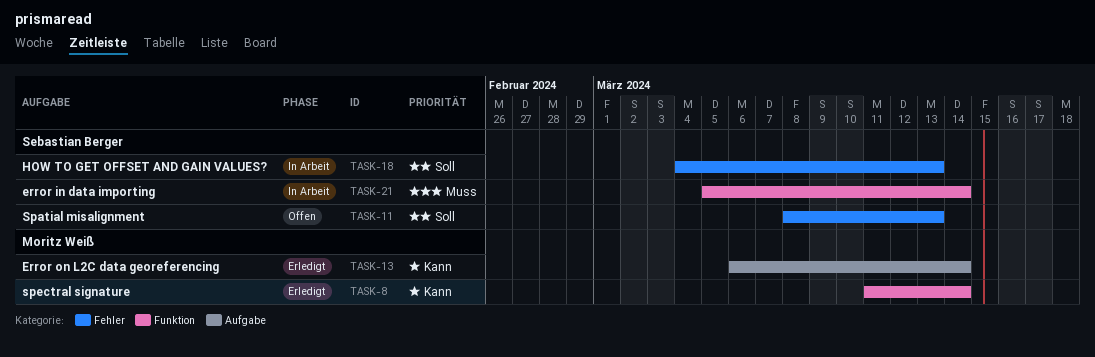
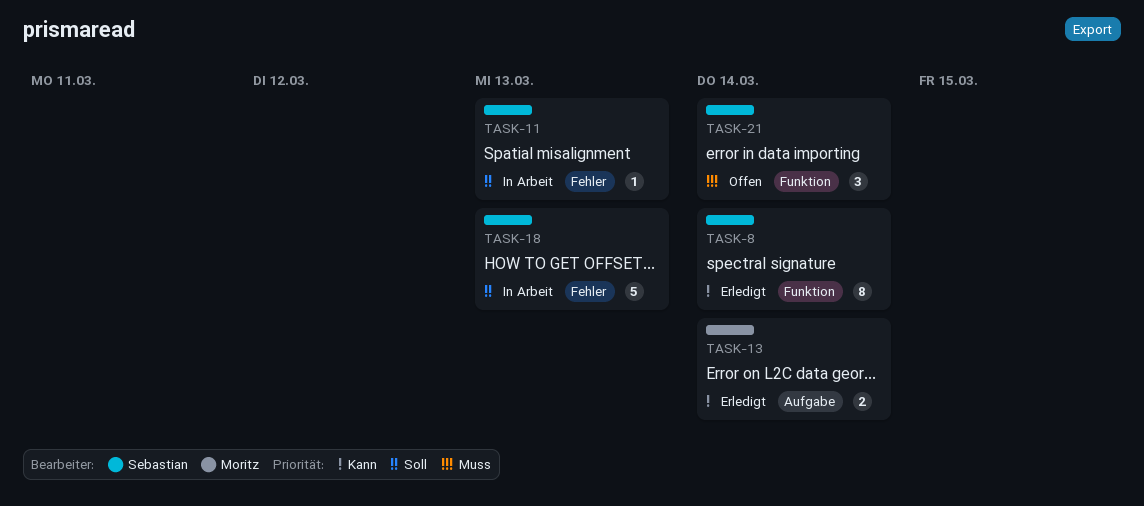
TASK-8, owner: Moritz Weiß -> Sebastian Berger
TASK-11, status: Offen -> In Arbeit
TASK-21, status: In Arbeit -> Offen

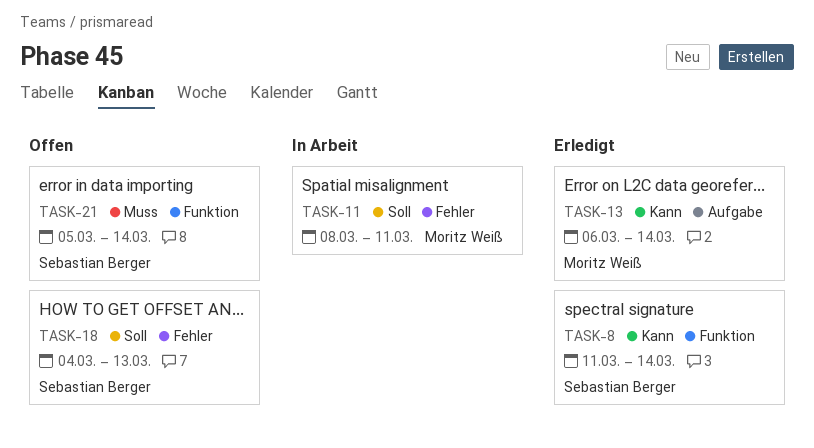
TASK-11, owner: Sebastian Berger -> Moritz Weiß
TASK-11, due: Mar 13 -> Mar 11
TASK-18, status: In Arbeit -> Offen

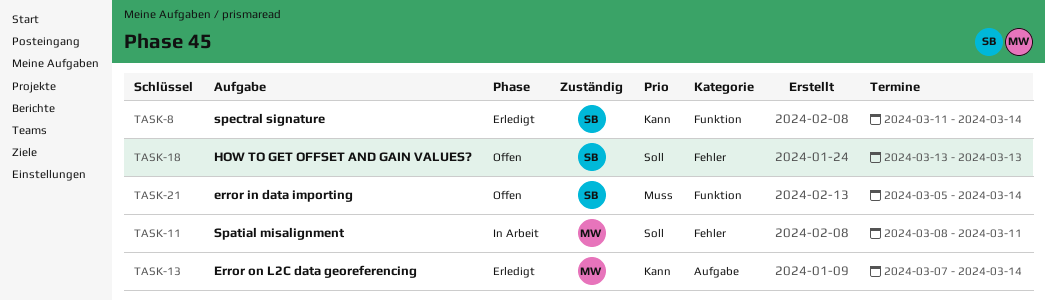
TASK-13, start: Mar 6 -> Mar 7
TASK-18, start: Mar 4 -> Mar 13

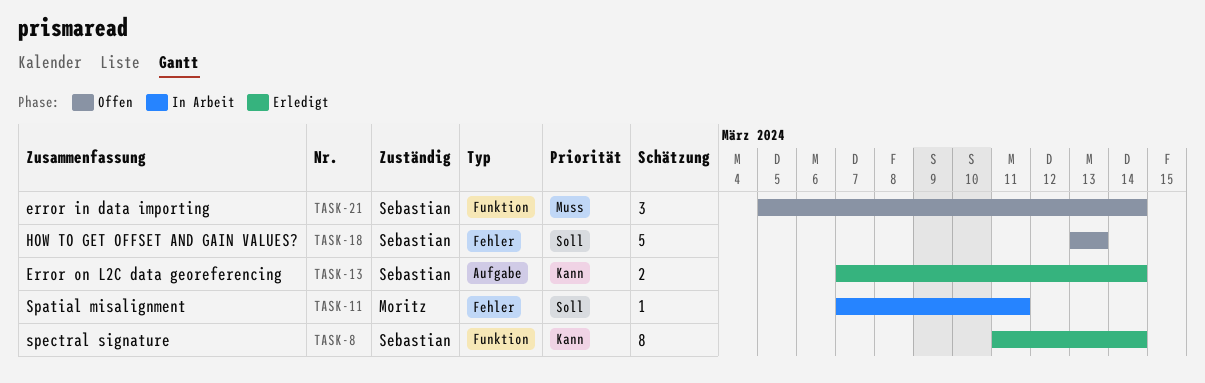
TASK-11, start: Mar 8 -> Mar 7
TASK-13, owner: Moritz -> Sebastian

